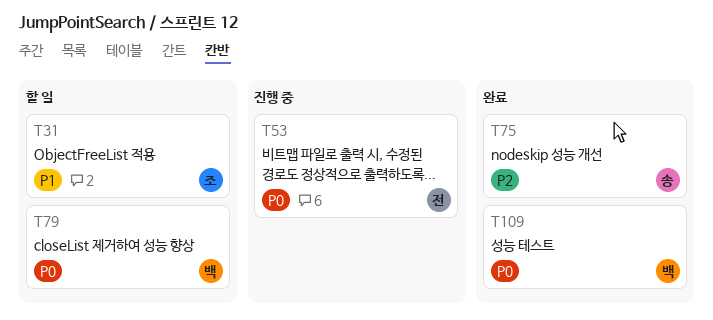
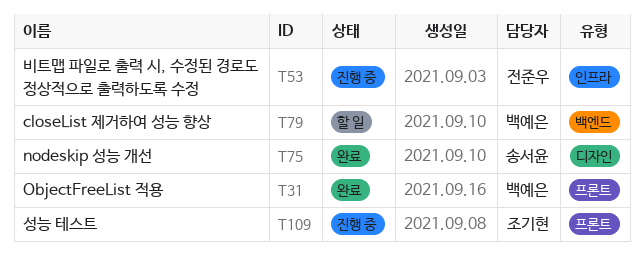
T31, status: 할 일 -> 완료
T31, owner: 조기현 -> 백예은
T109, status: 완료 -> 진행 중
T109, owner: 백예은 -> 조기현

